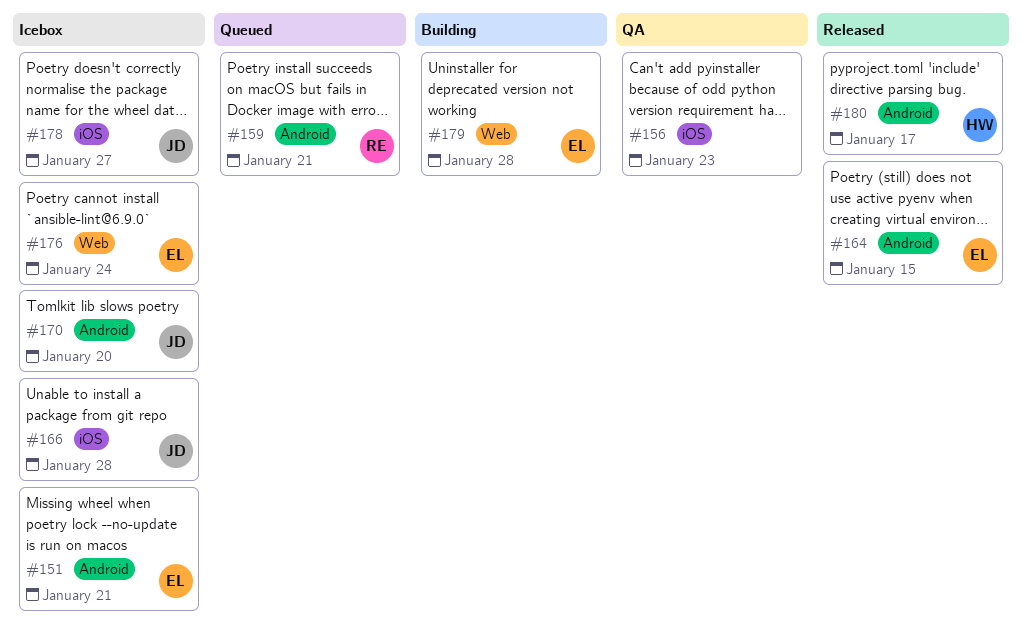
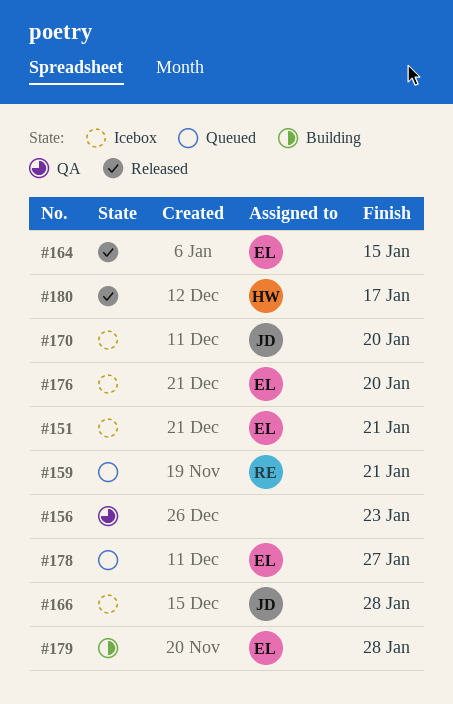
#176, due: Jan 24 -> Jan 20
#178, status: Icebox -> Queued
#178, owner: JD -> EL

